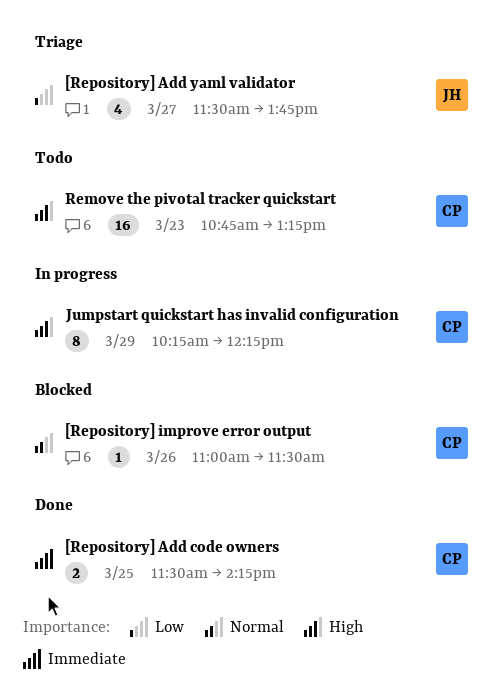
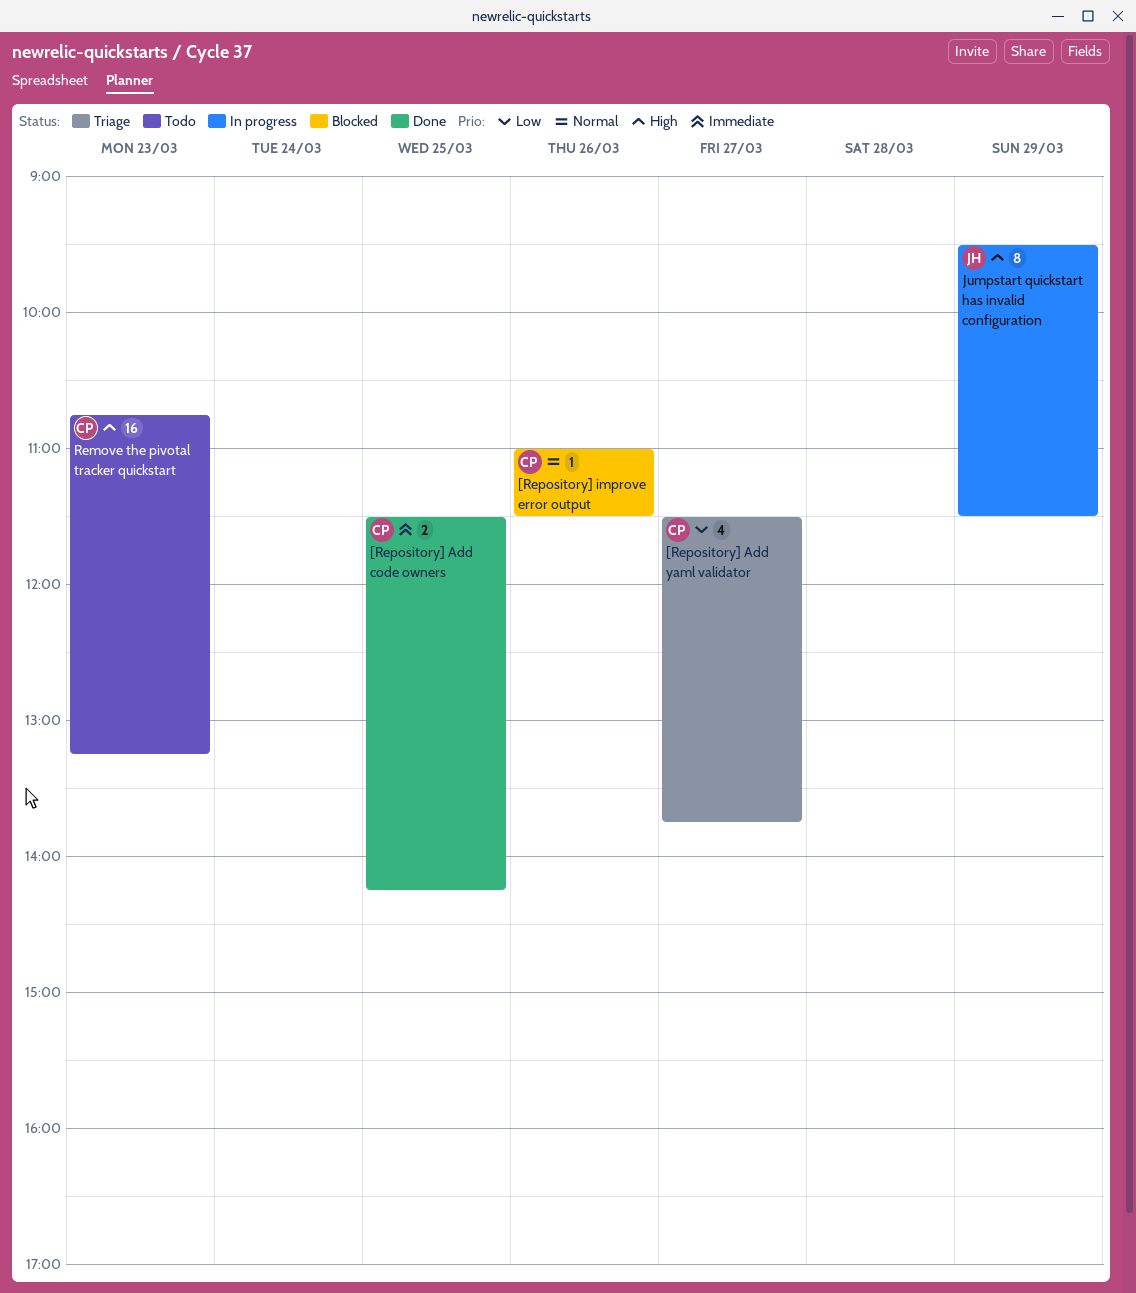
[Repository] Add yaml validator, owner: JH -> CP
Jumpstart quickstart has invalid configuration, owner: CP -> JH
Jumpstart quickstart has invalid configuration, begins: 10:15 -> 09:30
Jumpstart quickstart has invalid configuration, ends: 12:15 -> 11:30

